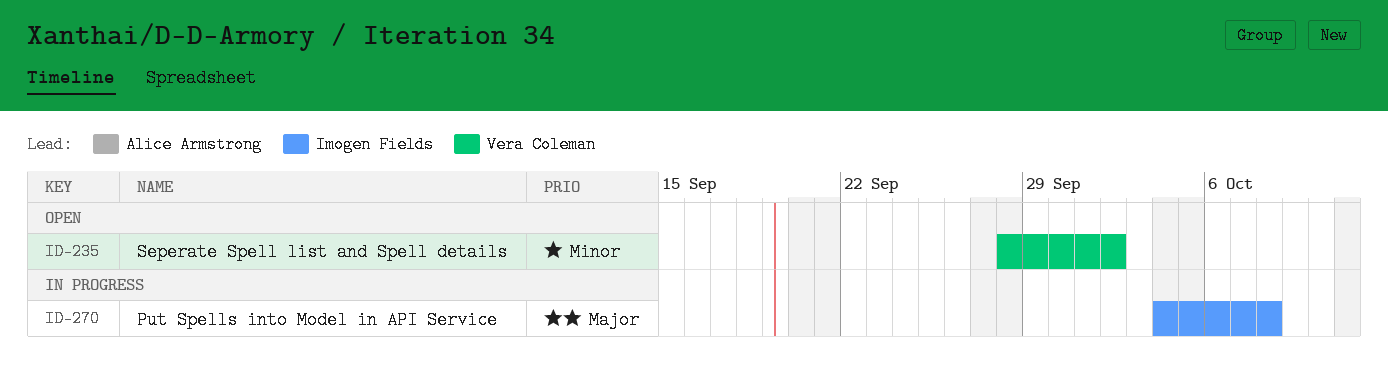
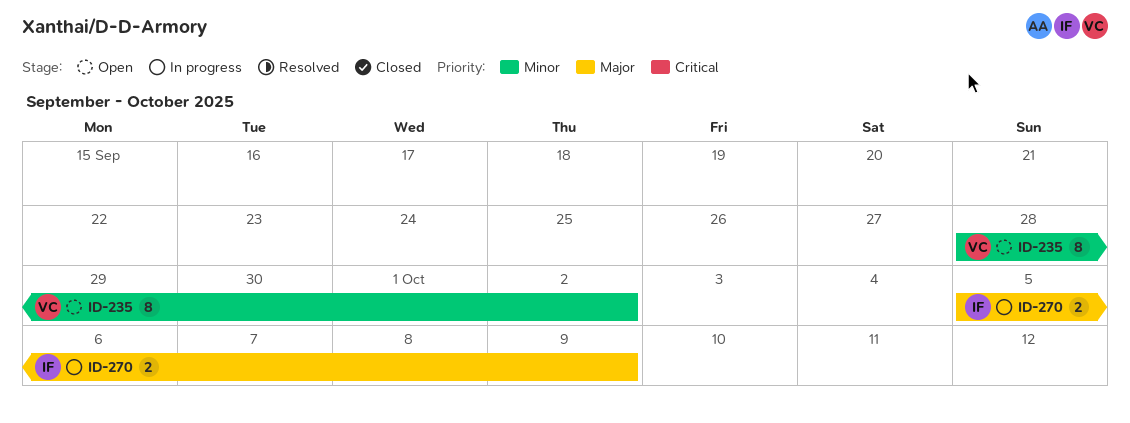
ID-270, start: Oct 4 -> Oct 5
ID-270, due: Oct 8 -> Oct 9

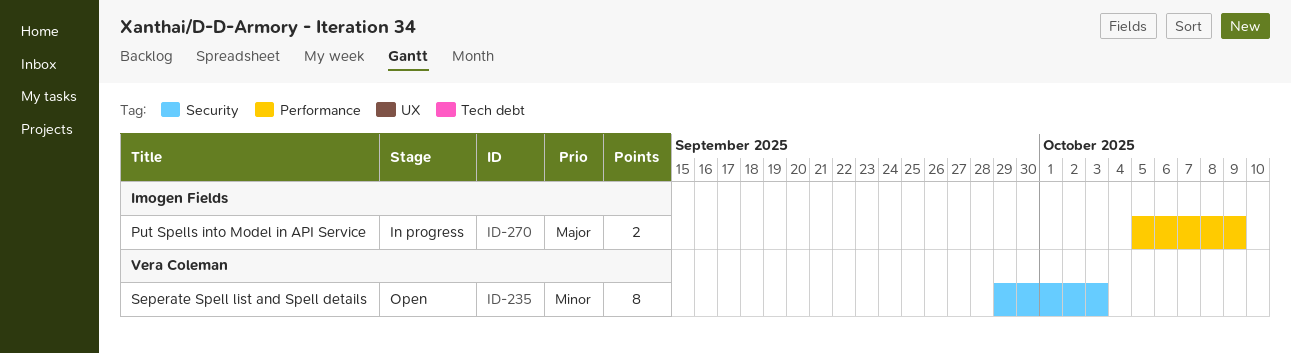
ID-235, start: Sep 28 -> Sep 29
ID-235, due: Oct 2 -> Oct 3

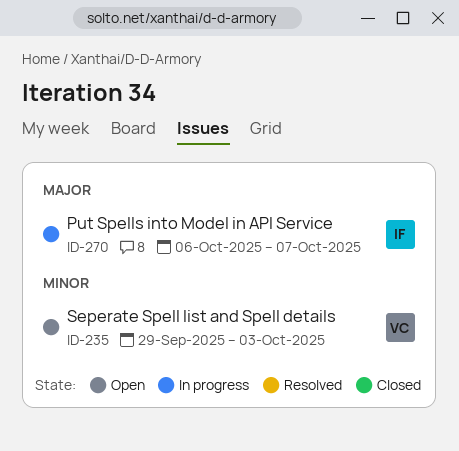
ID-270, start: Oct 5 -> Oct 6
ID-270, due: Oct 9 -> Oct 7

